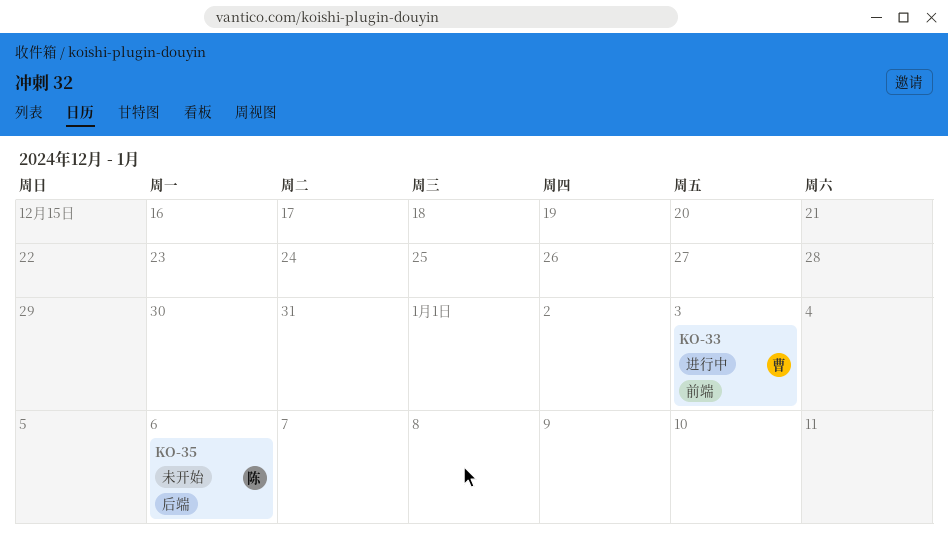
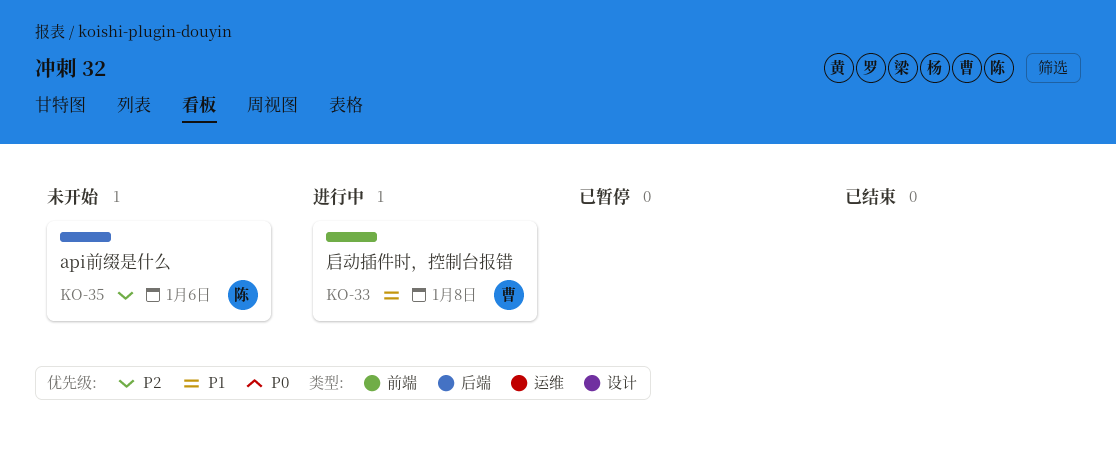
KO-33, due: Jan 3 -> Jan 8

